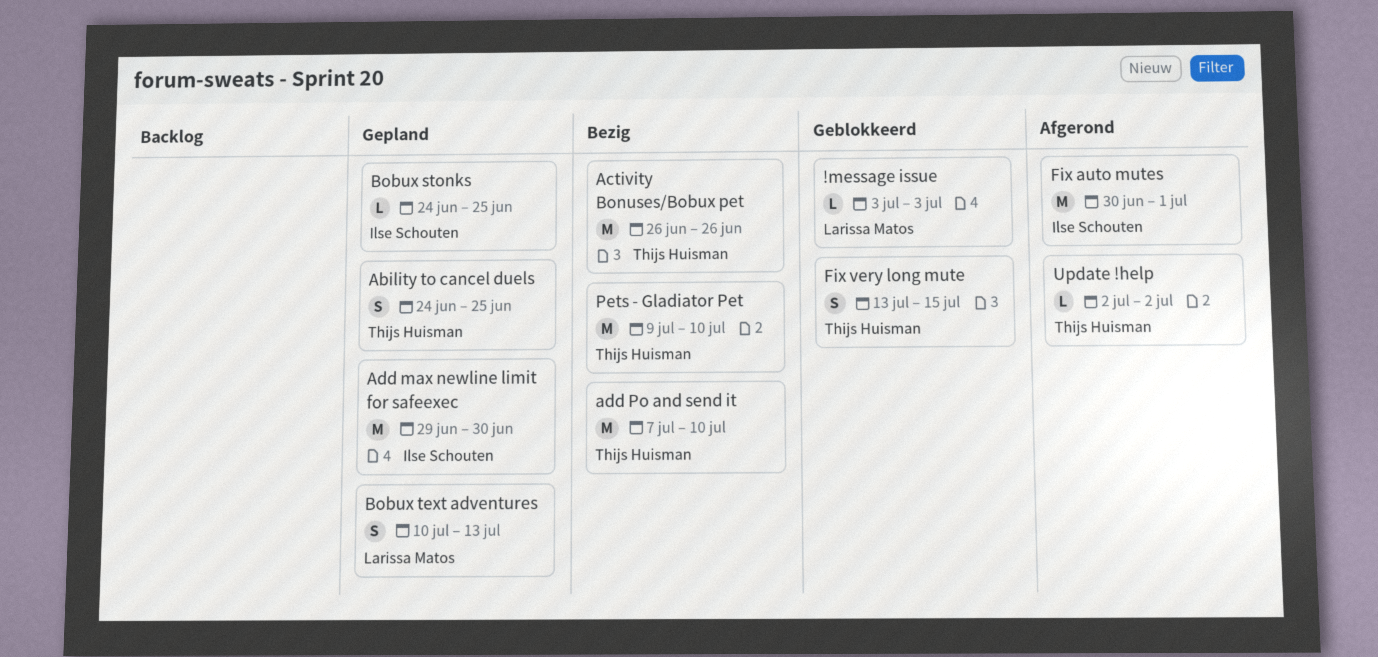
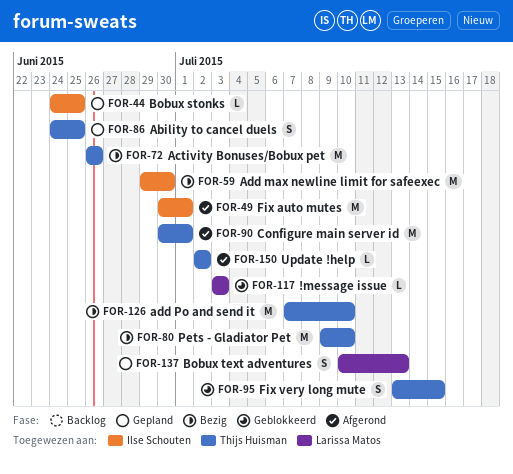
Add max newline limit for safeexec, status: Gepland -> Bezig
Configure main server id: none -> present

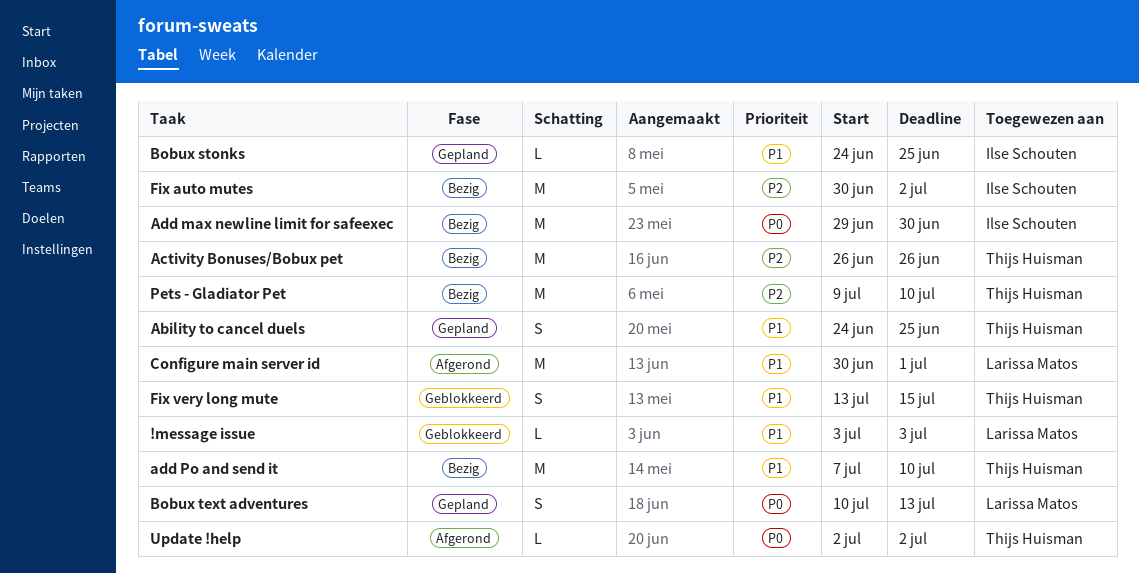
Configure main server id, owner: Thijs Huisman -> Larissa Matos
Fix auto mutes, status: Afgerond -> Bezig
Fix auto mutes, due: Jul 1 -> Jul 2

